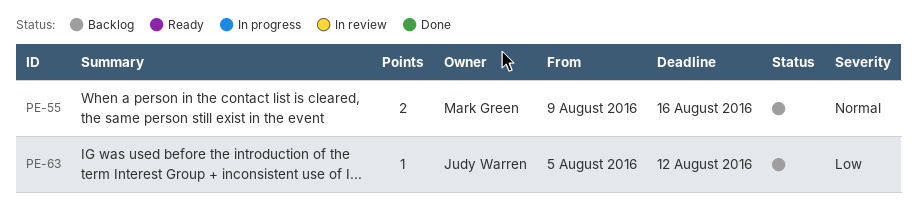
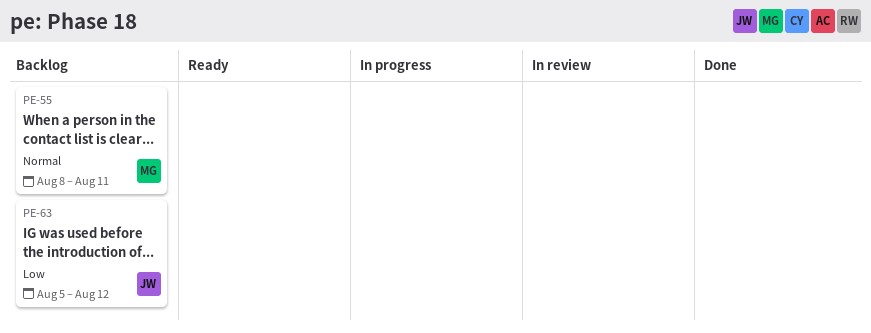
PE-55, start: Aug 9 -> Aug 8
PE-55, due: Aug 16 -> Aug 11

